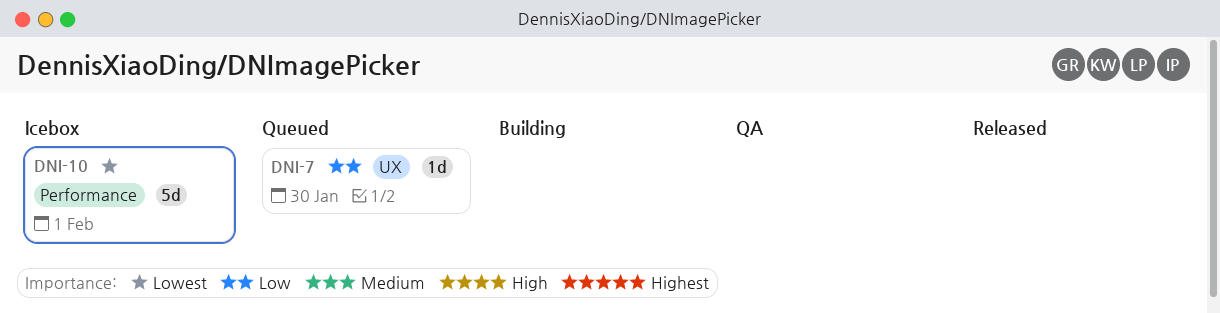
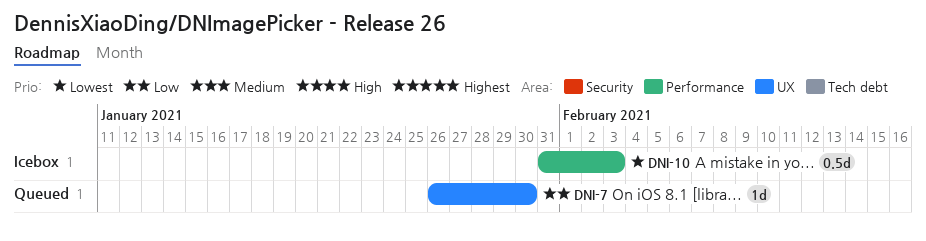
DNI-10, estimate: 5d -> 0.5d
DNI-10, due: Feb 1 -> Feb 3

